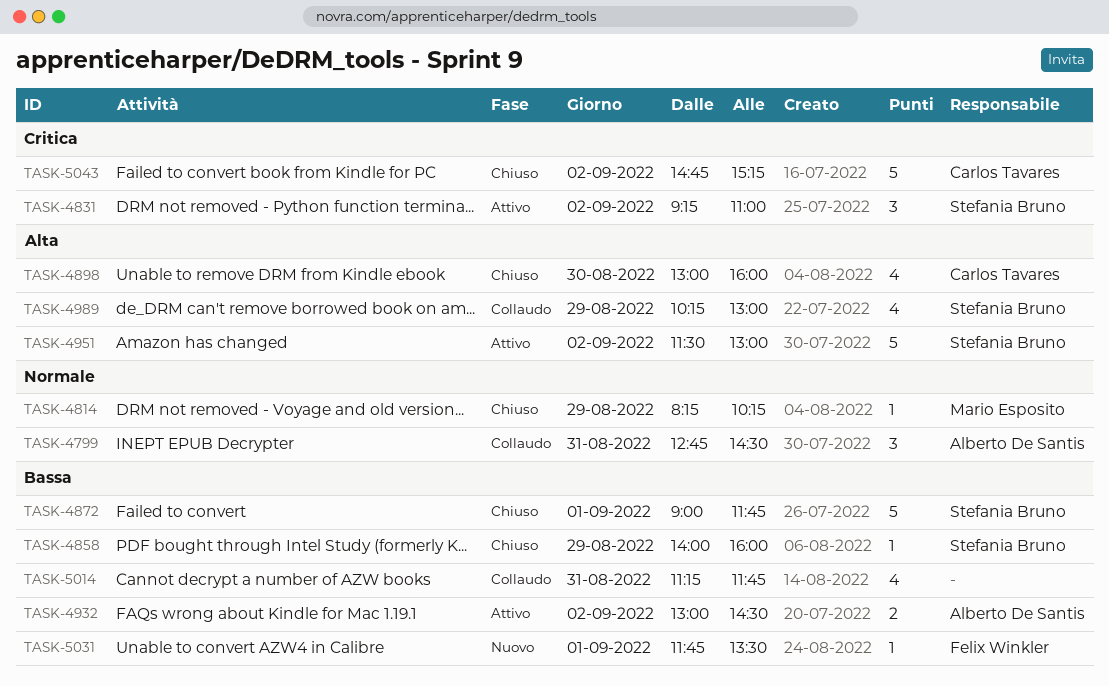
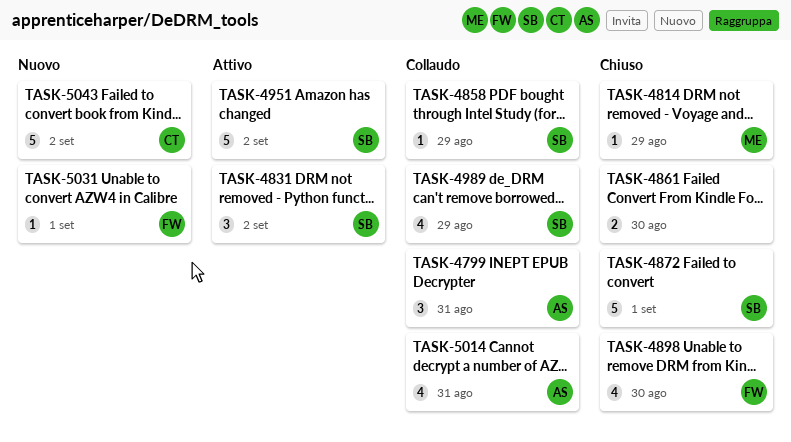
TASK-4858, status: Chiuso -> Collaudo
TASK-4861: none -> present
TASK-4898, owner: Carlos Tavares -> Felix Winkler
TASK-4932: present -> none
TASK-5014, owner: none -> Alberto De Santis
TASK-5043, status: Chiuso -> Nuovo

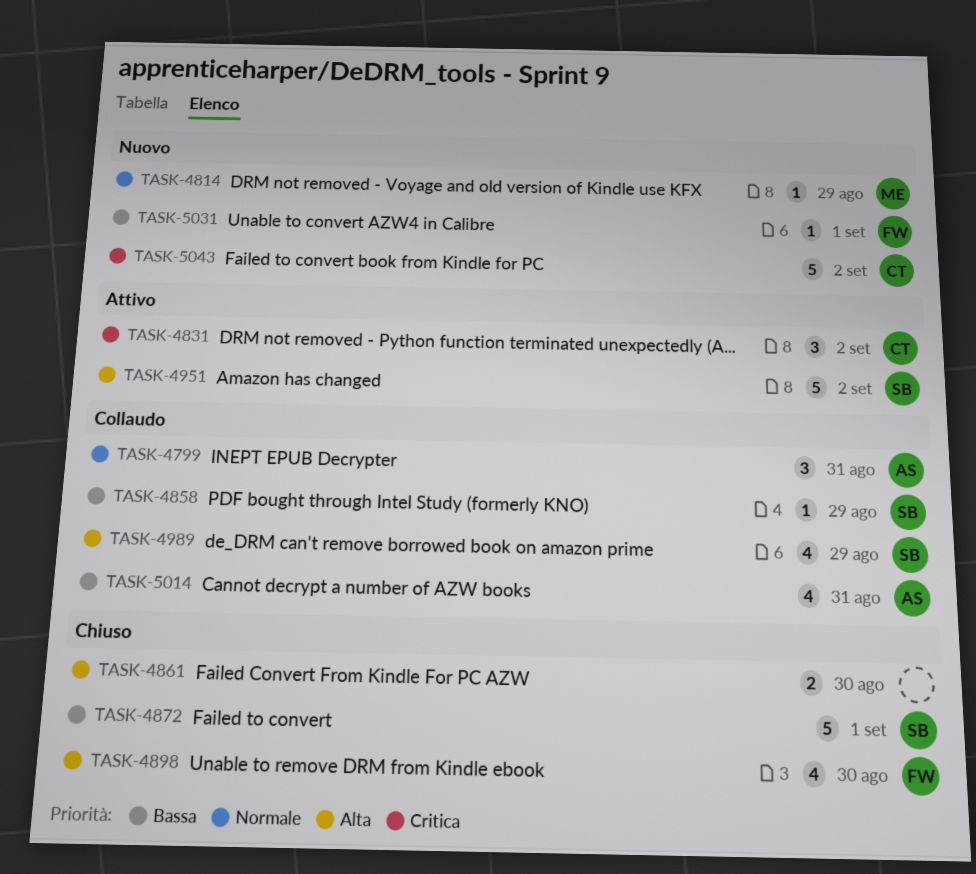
TASK-4814, status: Chiuso -> Nuovo
TASK-4831, owner: SB -> CT

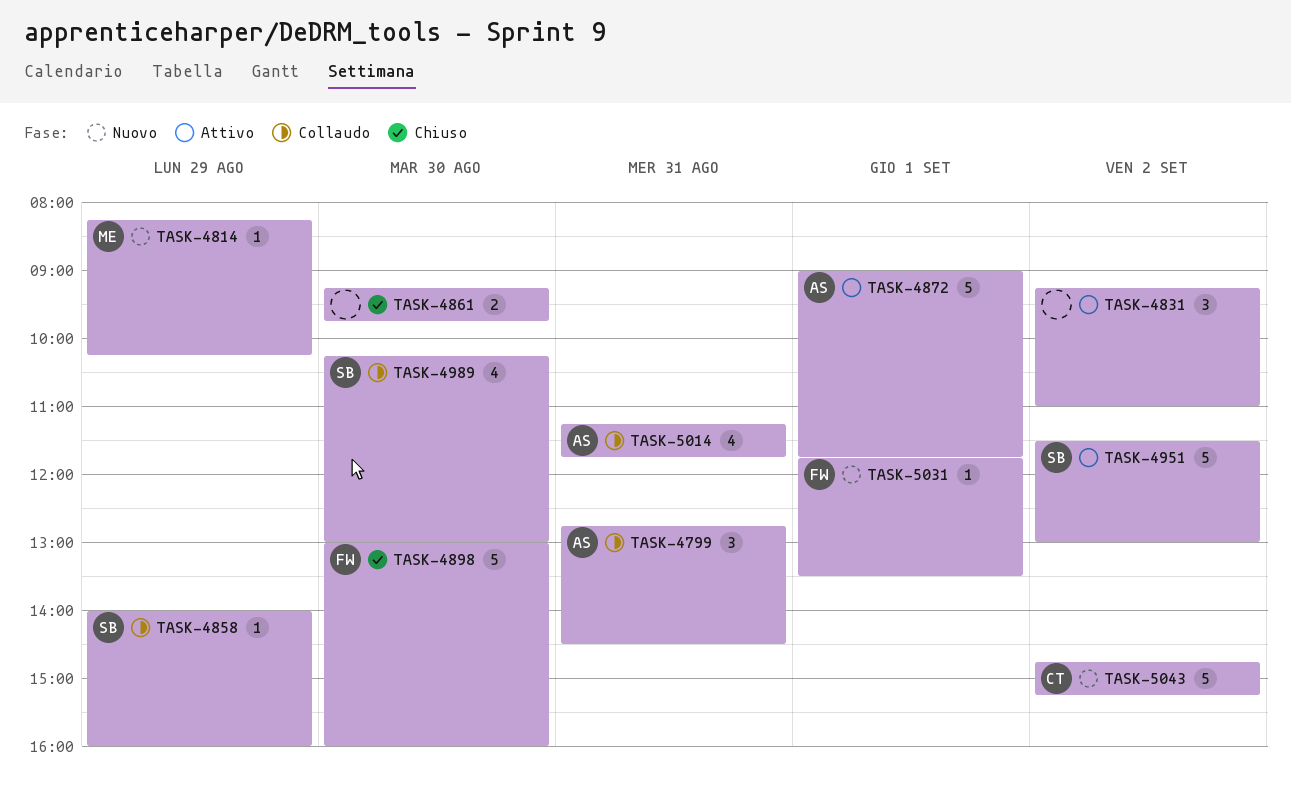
TASK-4831, owner: CT -> none
TASK-4872, status: Chiuso -> Attivo
TASK-4872, owner: SB -> AS
TASK-4898, estimate: 4 -> 5
TASK-4989, day: Aug 29 -> Aug 30

